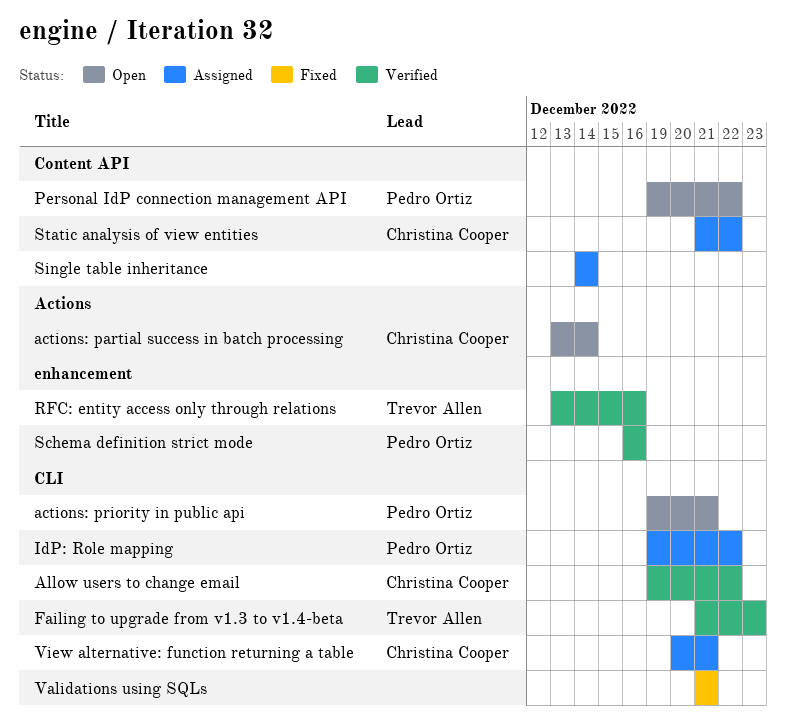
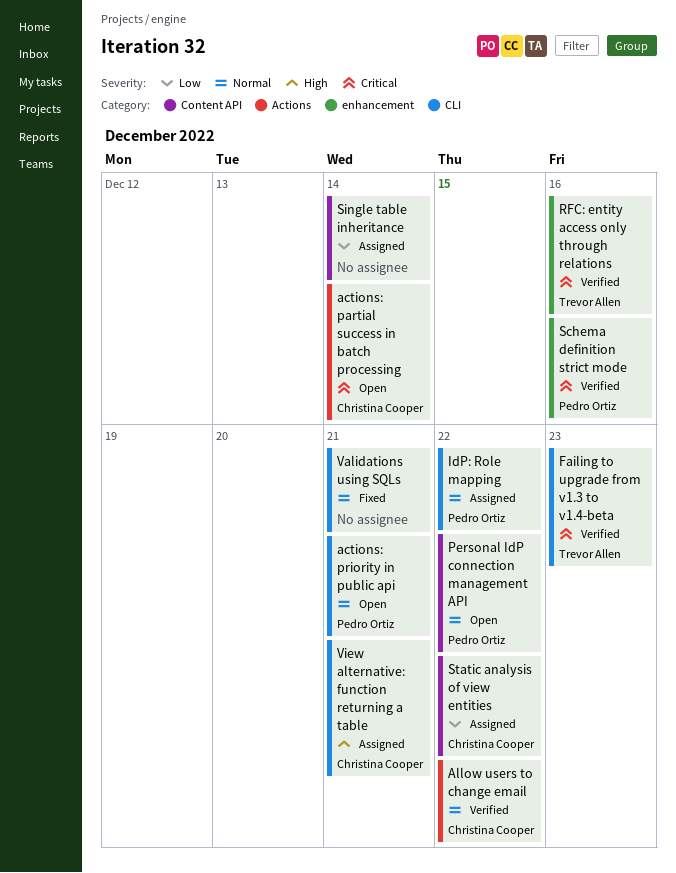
Allow users to change email, label: CLI -> Actions

